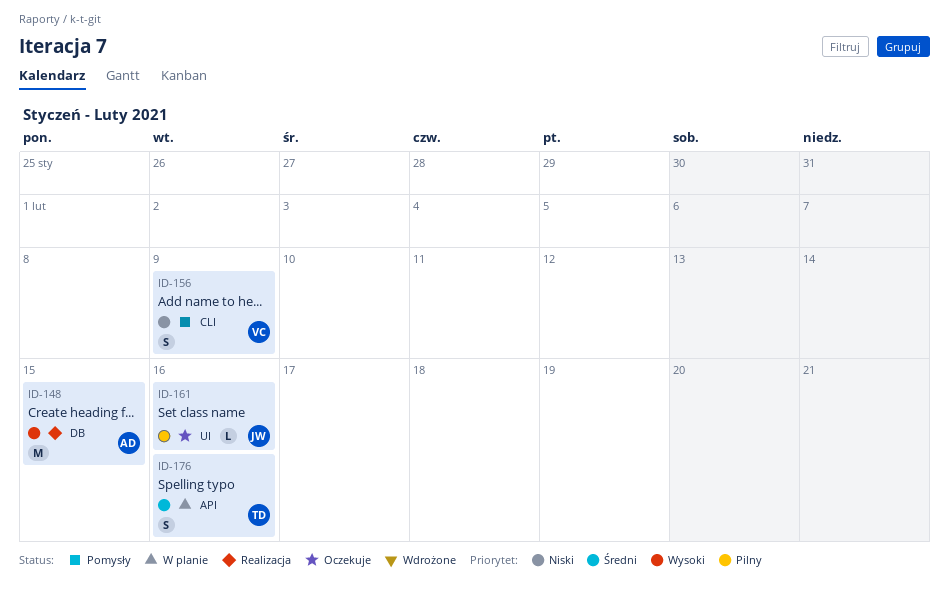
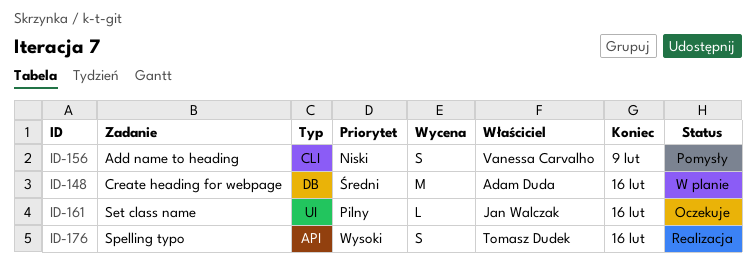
ID-148, status: Realizacja -> W planie
ID-148, priority: Wysoki -> Średni
ID-148, due: Feb 15 -> Feb 16
ID-176, status: W planie -> Realizacja
ID-176, priority: Średni -> Wysoki

